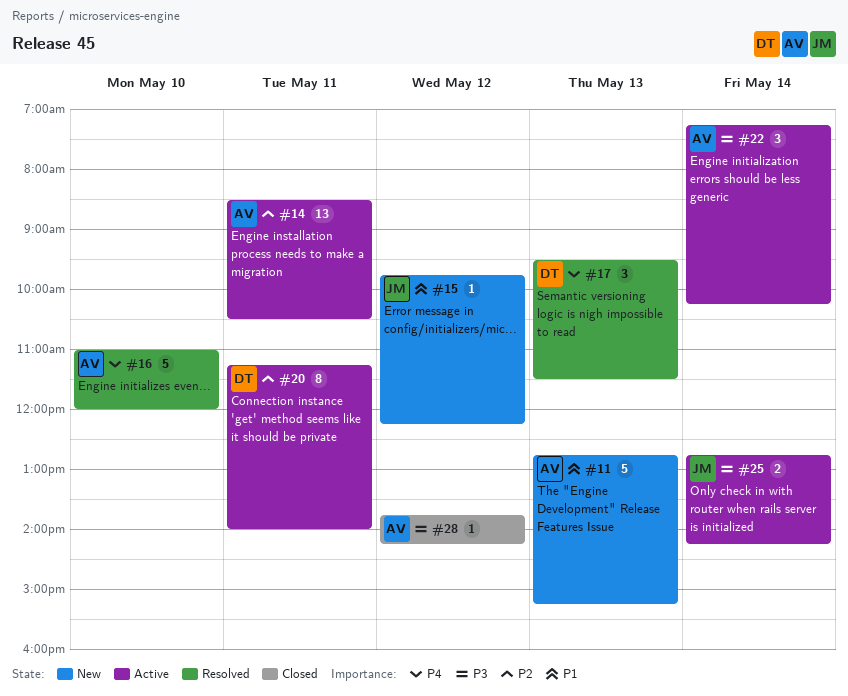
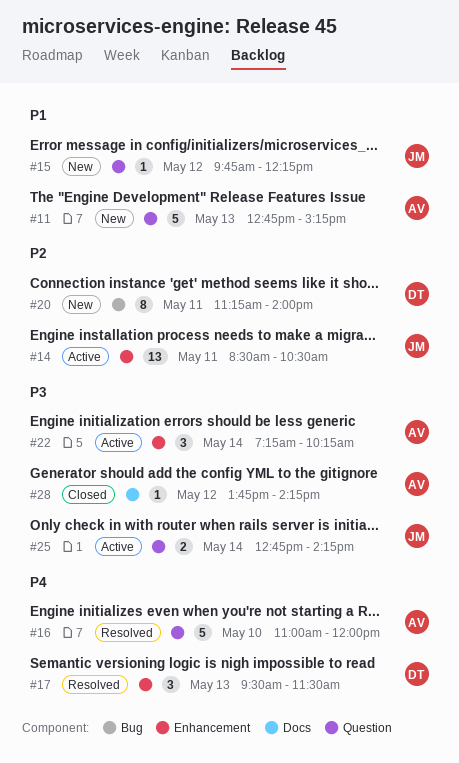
#14, owner: AV -> JM
#20, status: Active -> New

